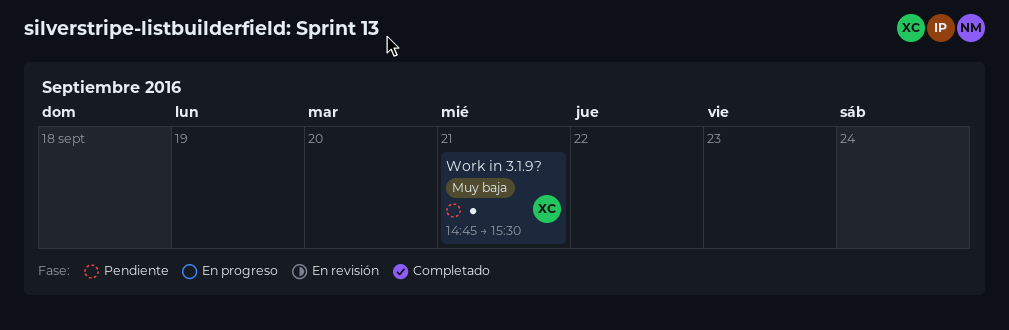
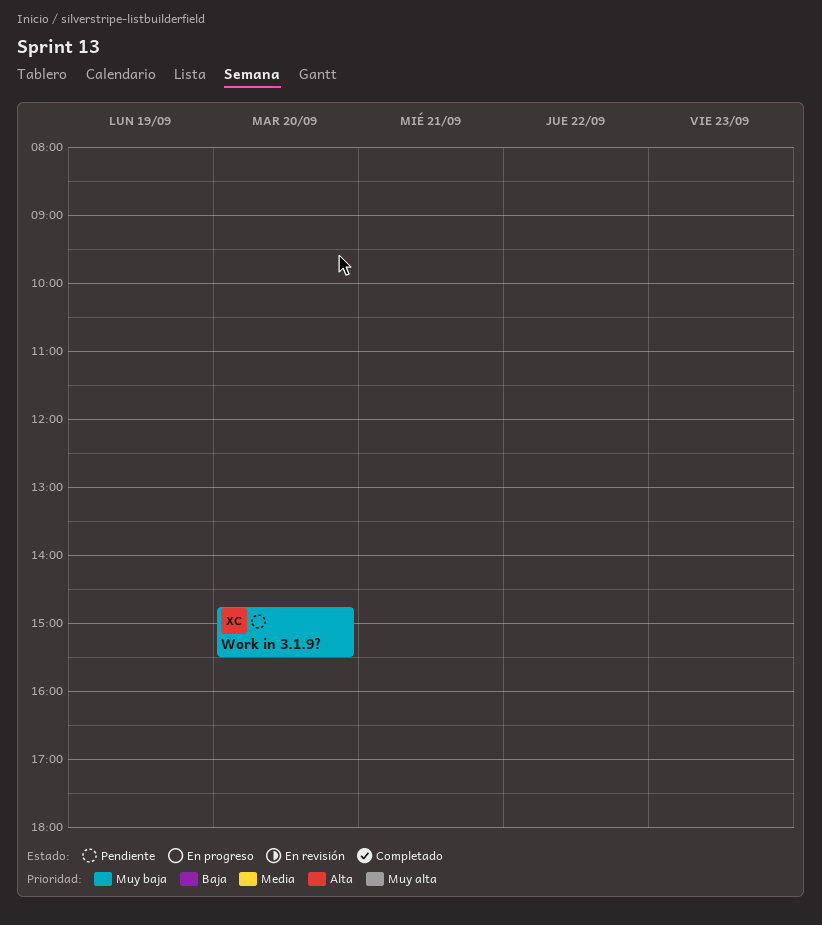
Work in 3.1.9?, day: Sep 21 -> Sep 20

